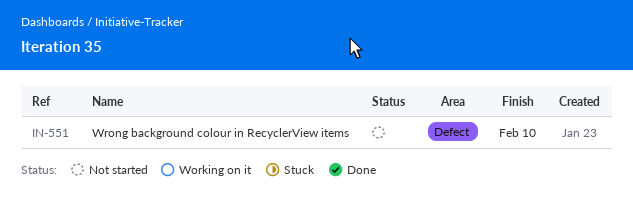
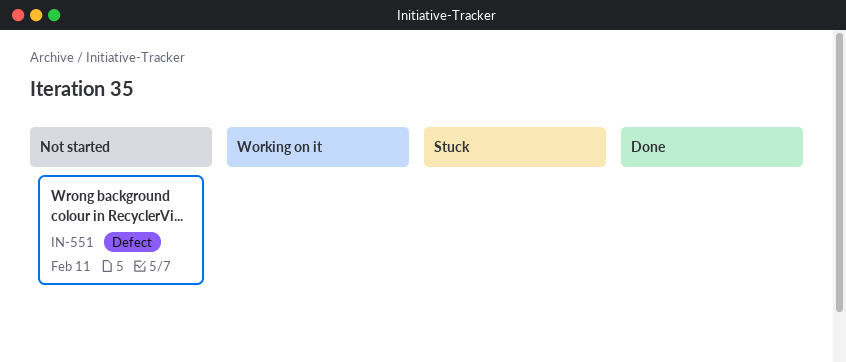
IN-551, due: Feb 10 -> Feb 11

